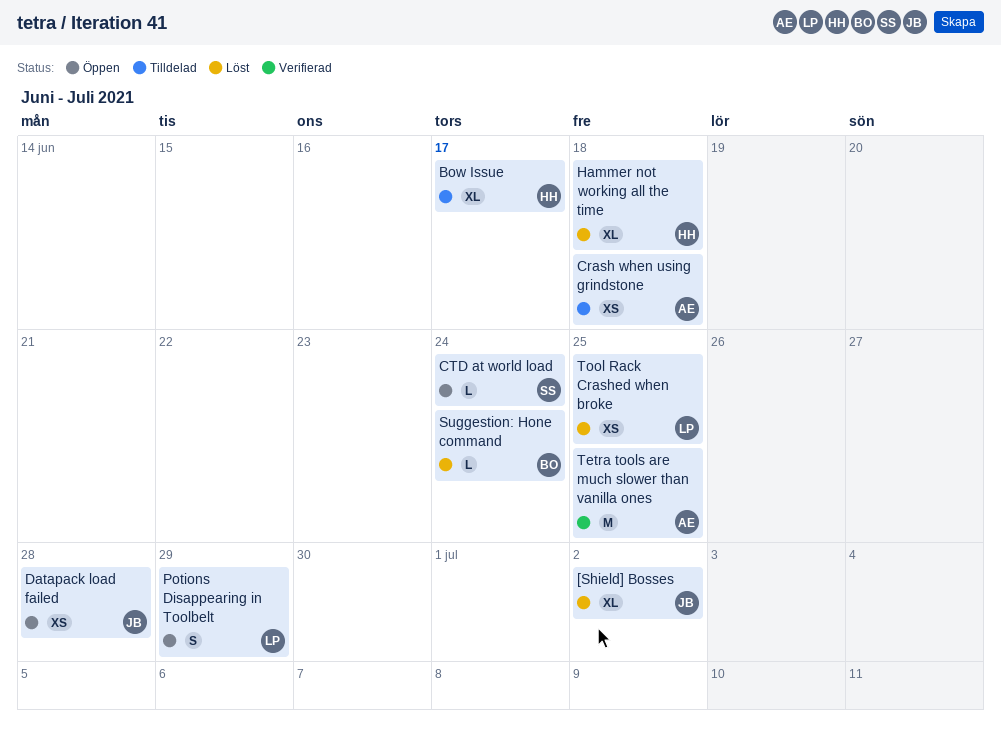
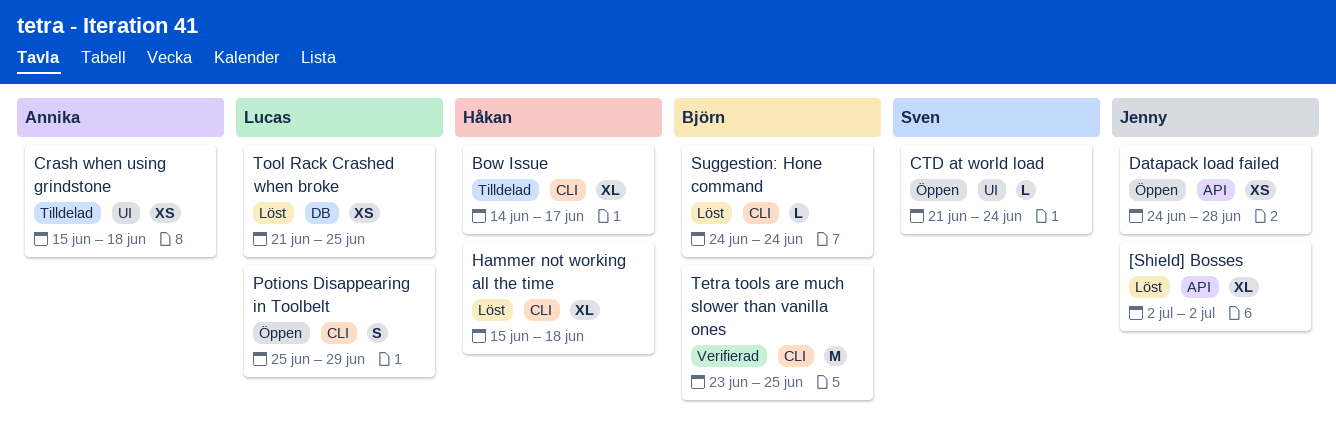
Tetra tools are much slower than vanilla ones, owner: Annika -> Björn

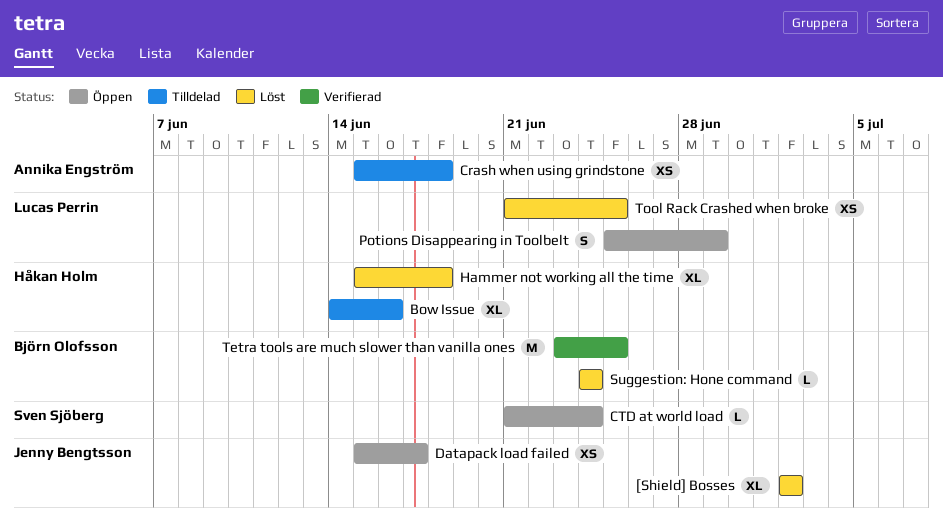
Bow Issue, due: Jun 17 -> Jun 16
Datapack load failed, start: Jun 24 -> Jun 15
Datapack load failed, due: Jun 28 -> Jun 17

